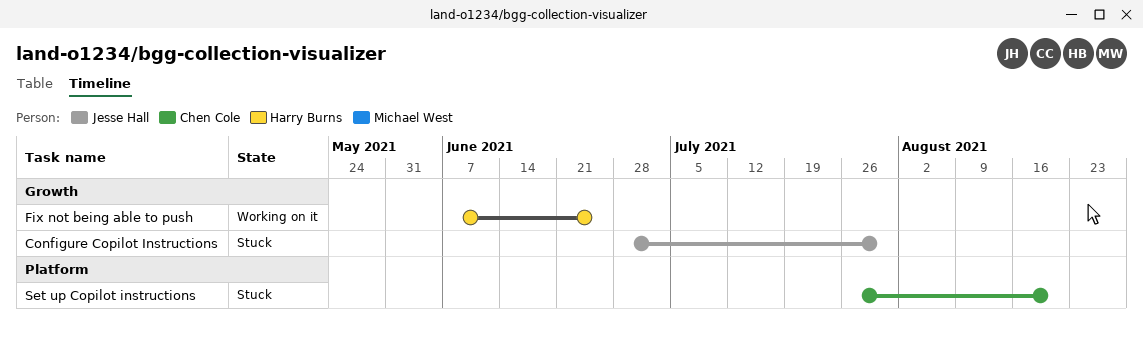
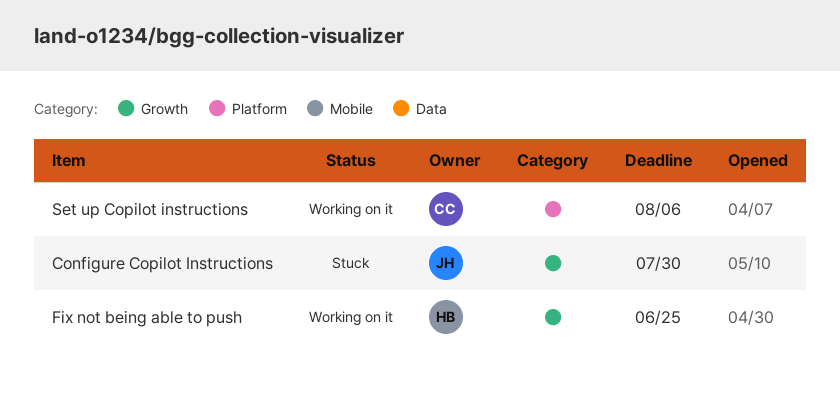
Set up Copilot instructions, status: Stuck -> Working on it
Set up Copilot instructions, due: Aug 20 -> Aug 6

